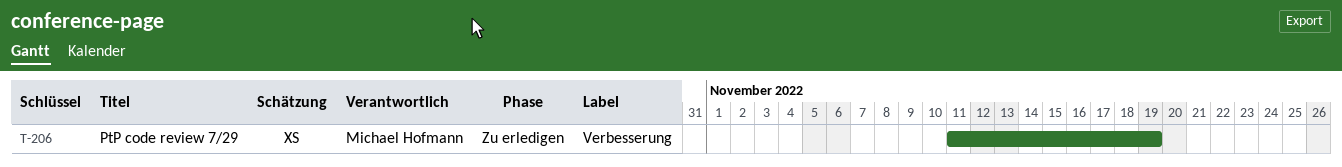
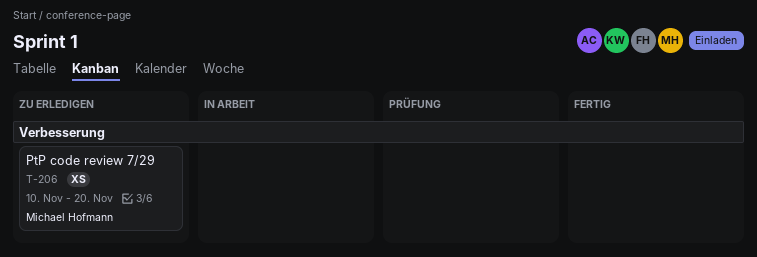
T-206, start: Nov 11 -> Nov 10
T-206, due: Nov 19 -> Nov 20

